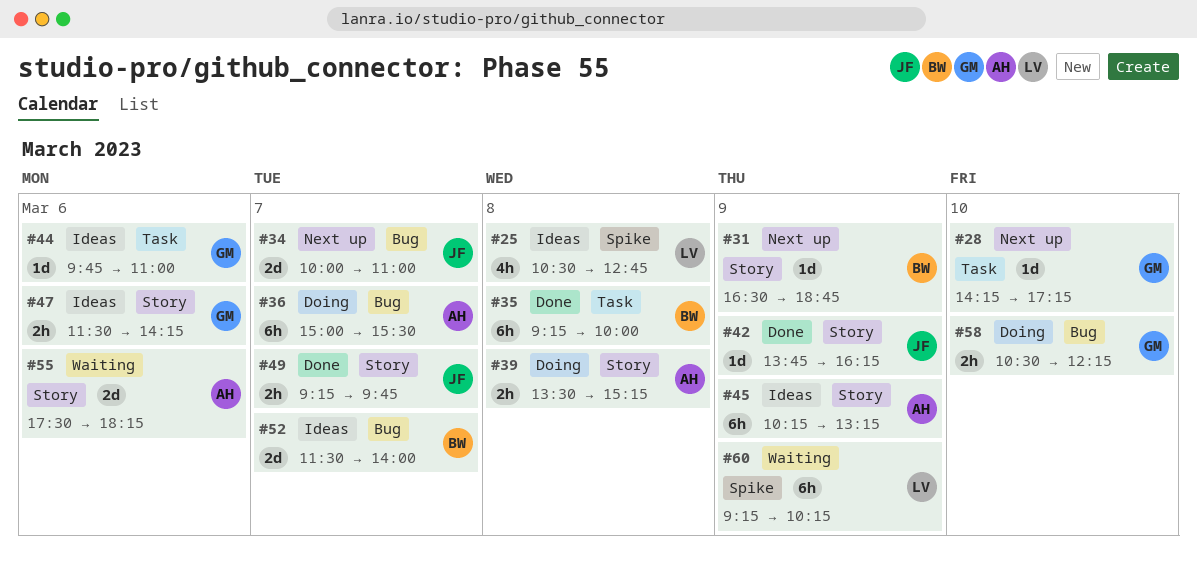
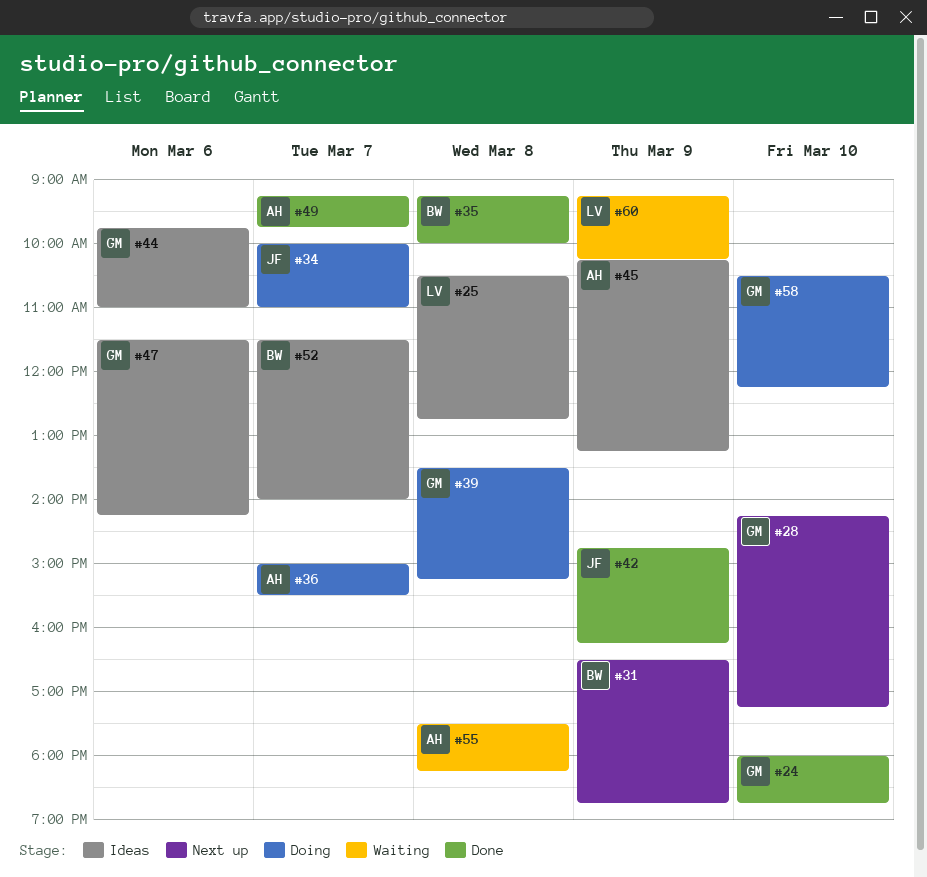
#24: none -> present
#34, status: Next up -> Doing
#39, owner: AH -> GM
#42, begins: 13:45 -> 14:45
#49, owner: JF -> AH
#55, day: Mar 6 -> Mar 8

